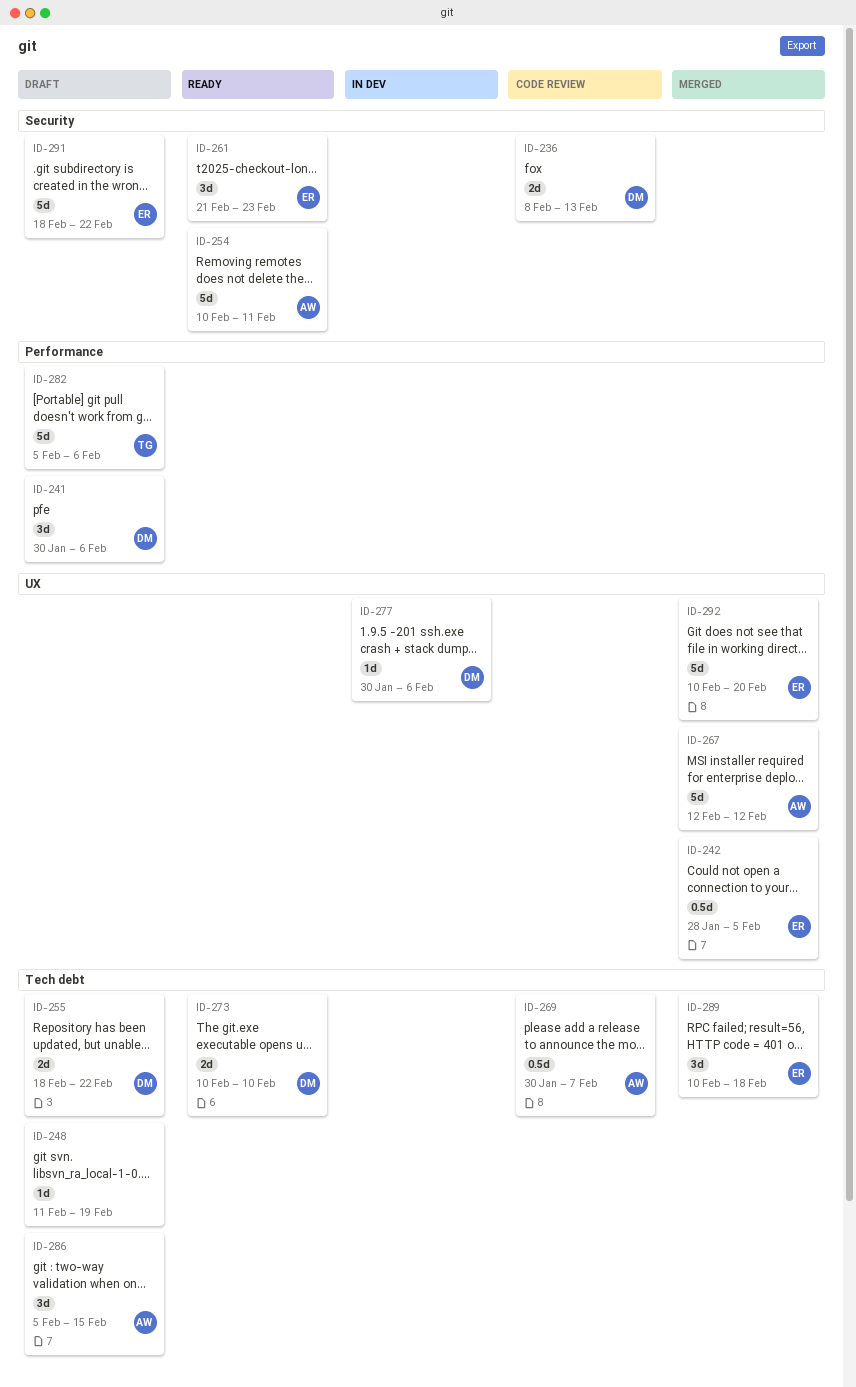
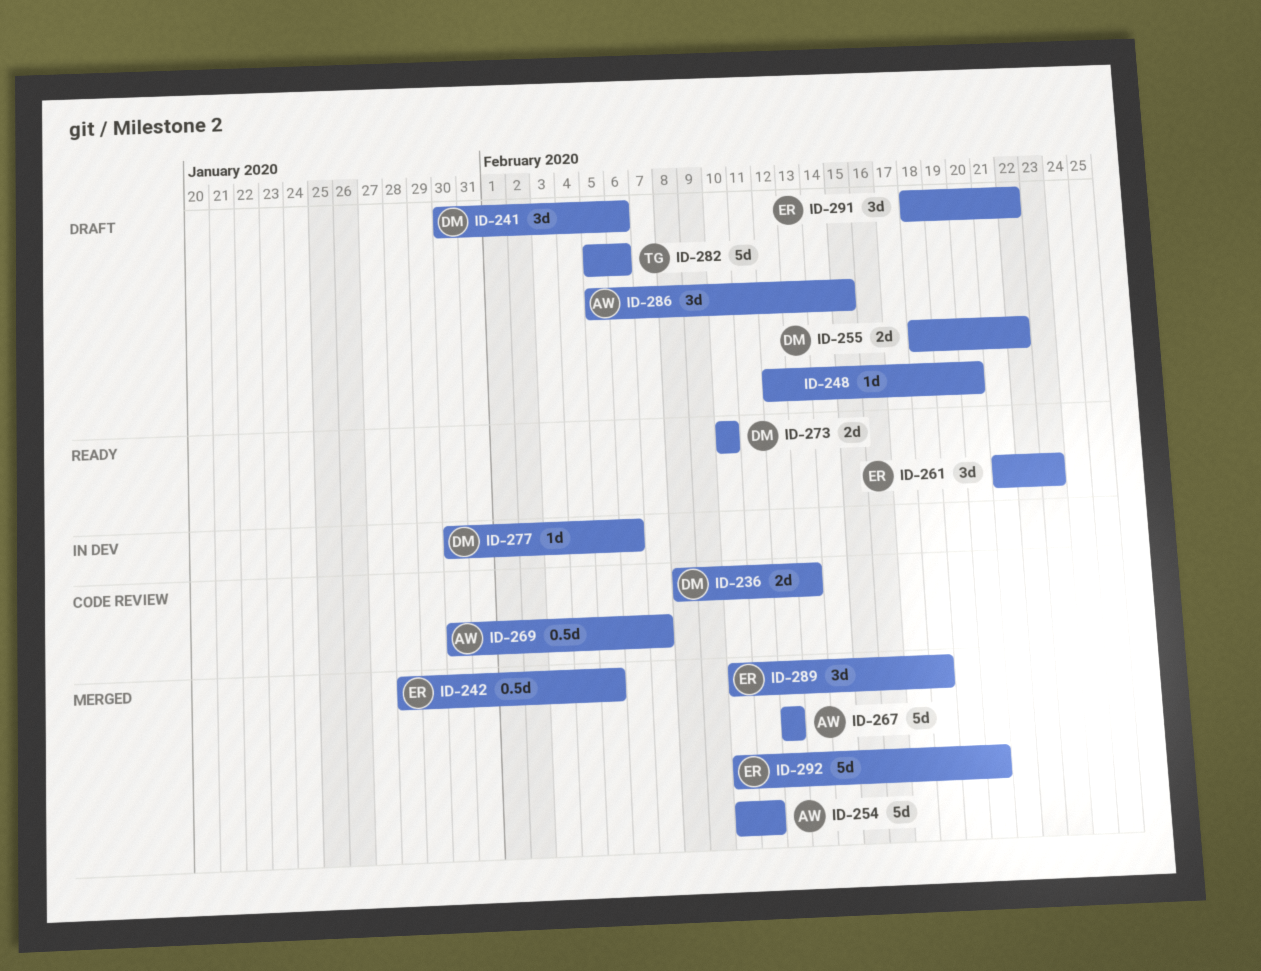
ID-248, start: Feb 11 -> Feb 12
ID-248, due: Feb 19 -> Feb 20
ID-254, status: Ready -> Merged
ID-291, estimate: 5d -> 3d

